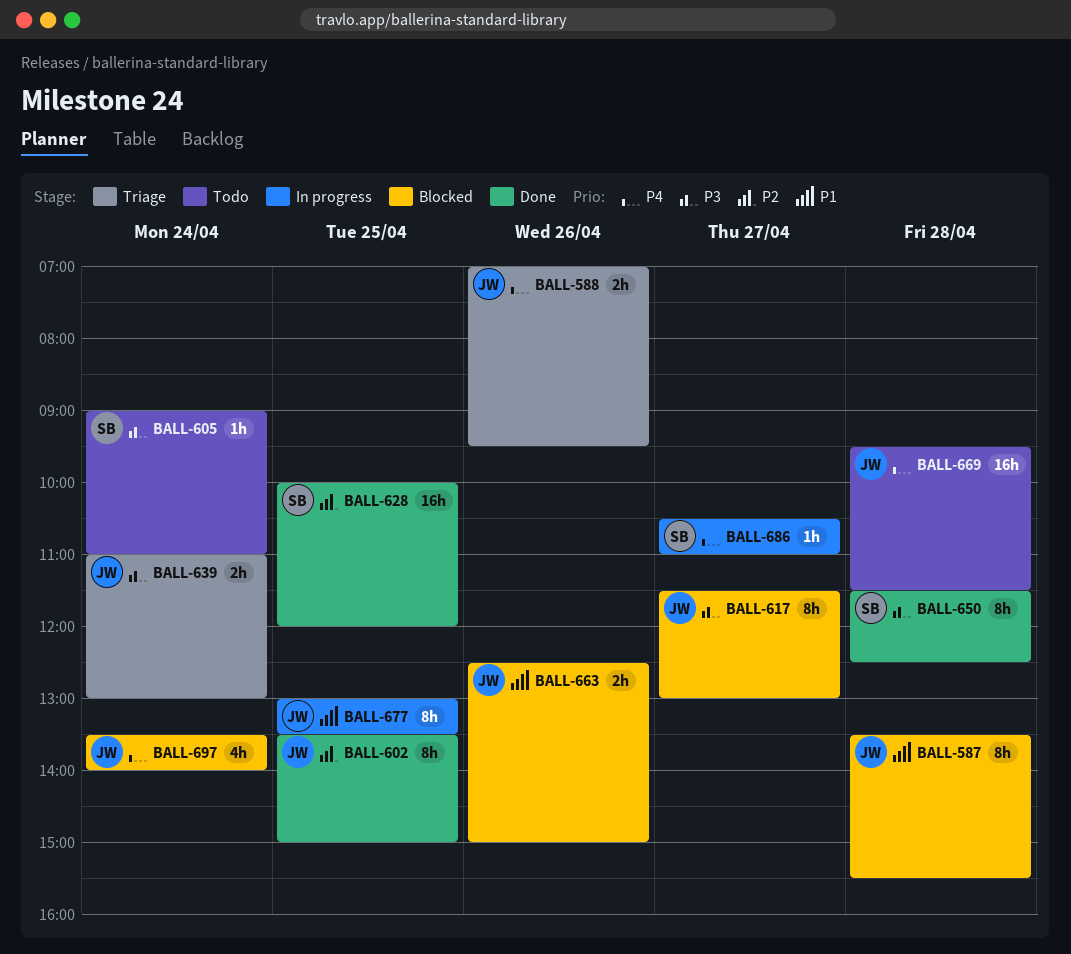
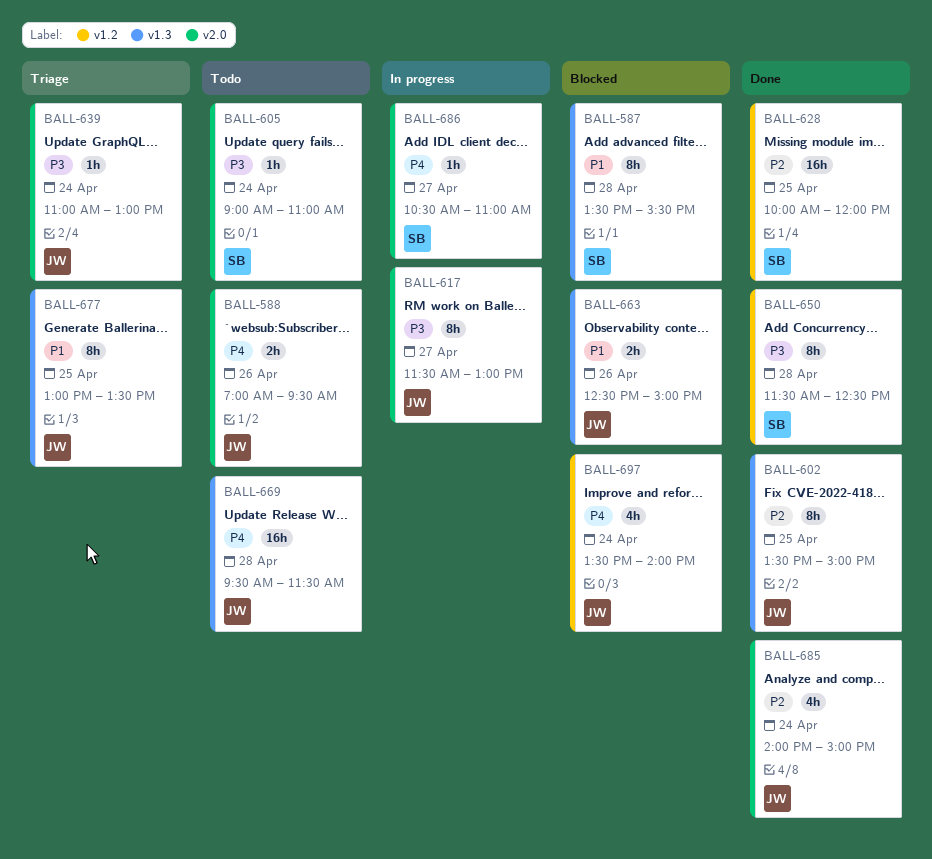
BALL-587, owner: JW -> SB
BALL-588, status: Triage -> Todo
BALL-617, status: Blocked -> In progress
BALL-639, estimate: 2h -> 1h
BALL-677, status: In progress -> Triage
BALL-685: none -> present

